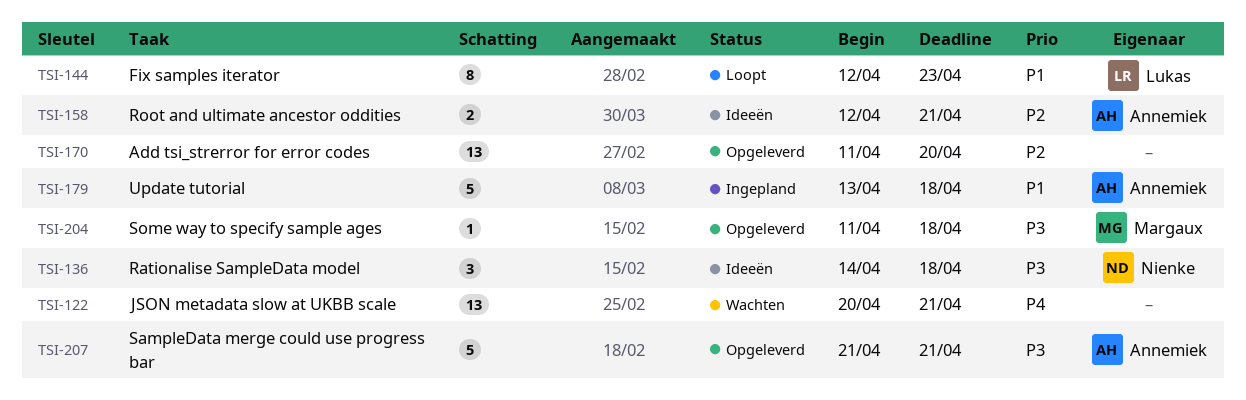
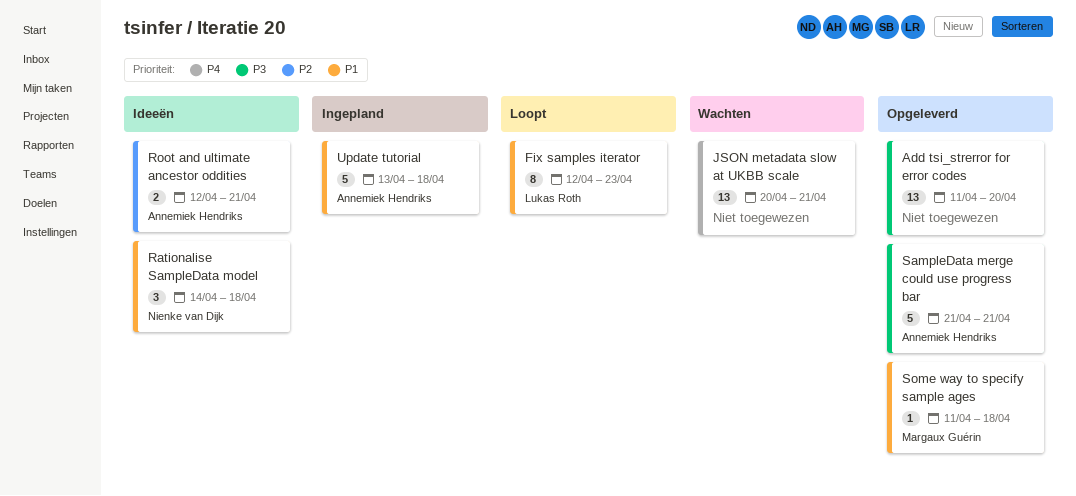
Add tsi_strerror for error codes, priority: P2 -> P3
Rationalise SampleData model, priority: P3 -> P1
Some way to specify sample ages, priority: P3 -> P1

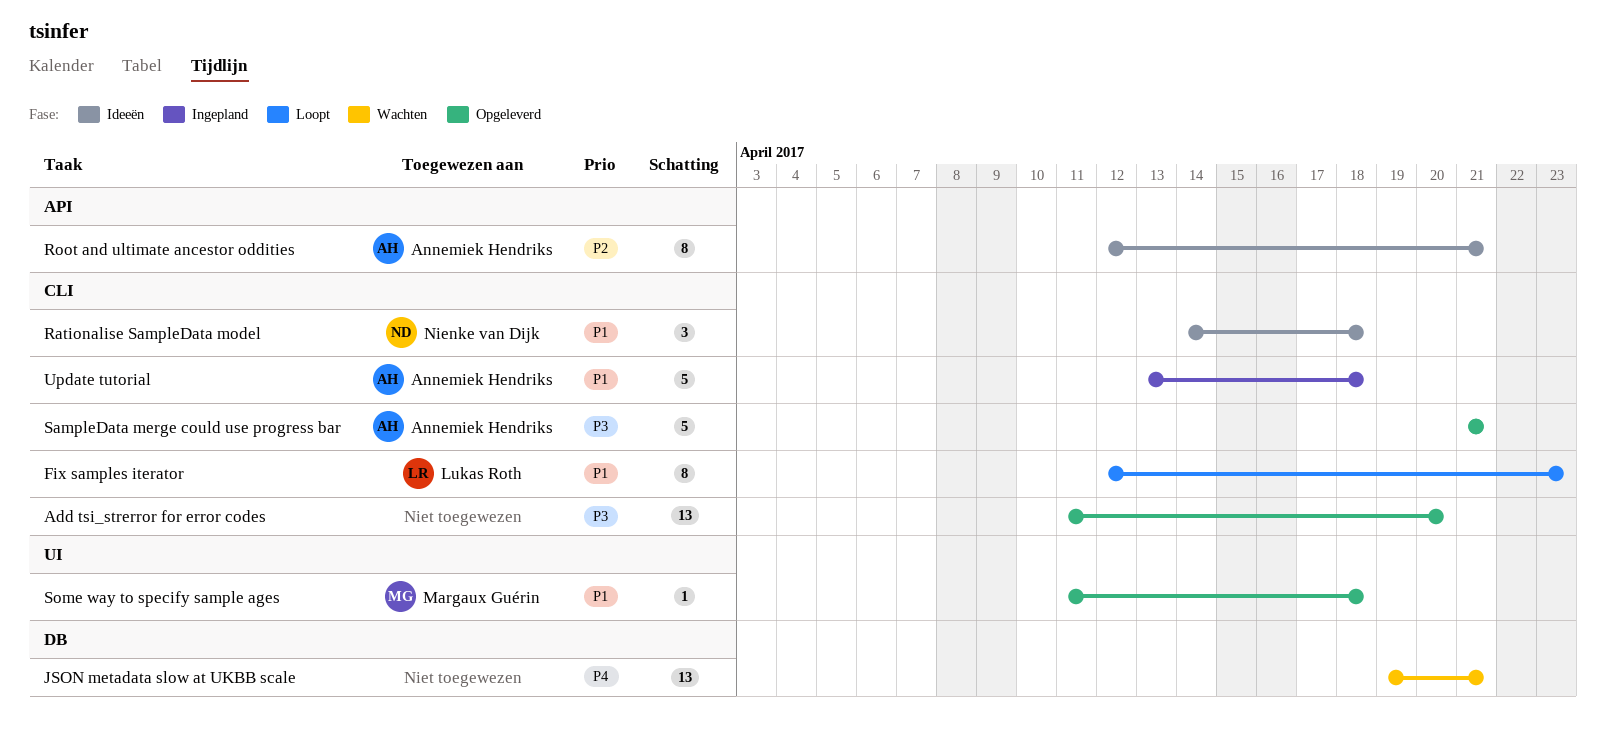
JSON metadata slow at UKBB scale, start: Apr 20 -> Apr 19
Root and ultimate ancestor oddities, estimate: 2 -> 8

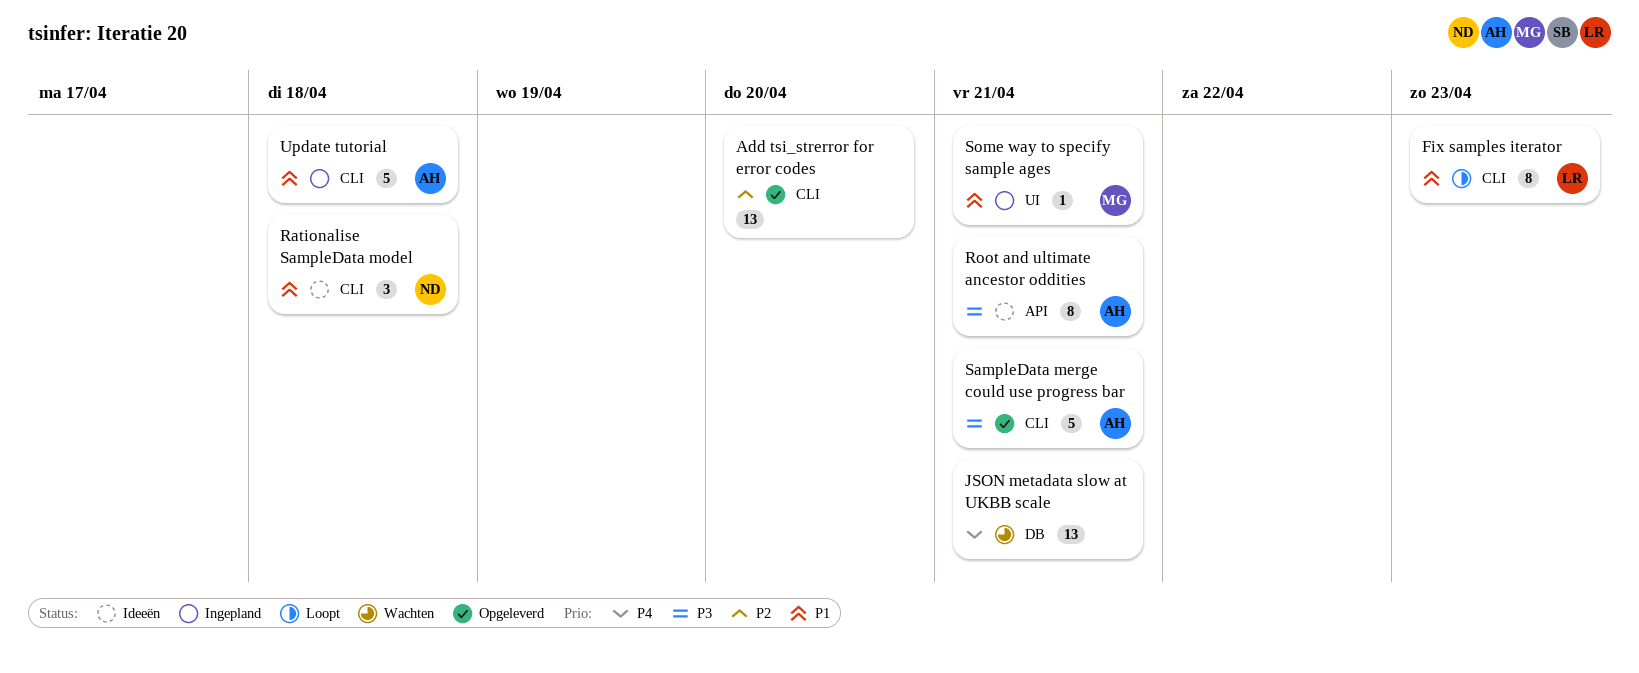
Add tsi_strerror for error codes, priority: P3 -> P2
Root and ultimate ancestor oddities, priority: P2 -> P3
Some way to specify sample ages, status: Opgeleverd -> Ingepland
Some way to specify sample ages, due: Apr 18 -> Apr 21

